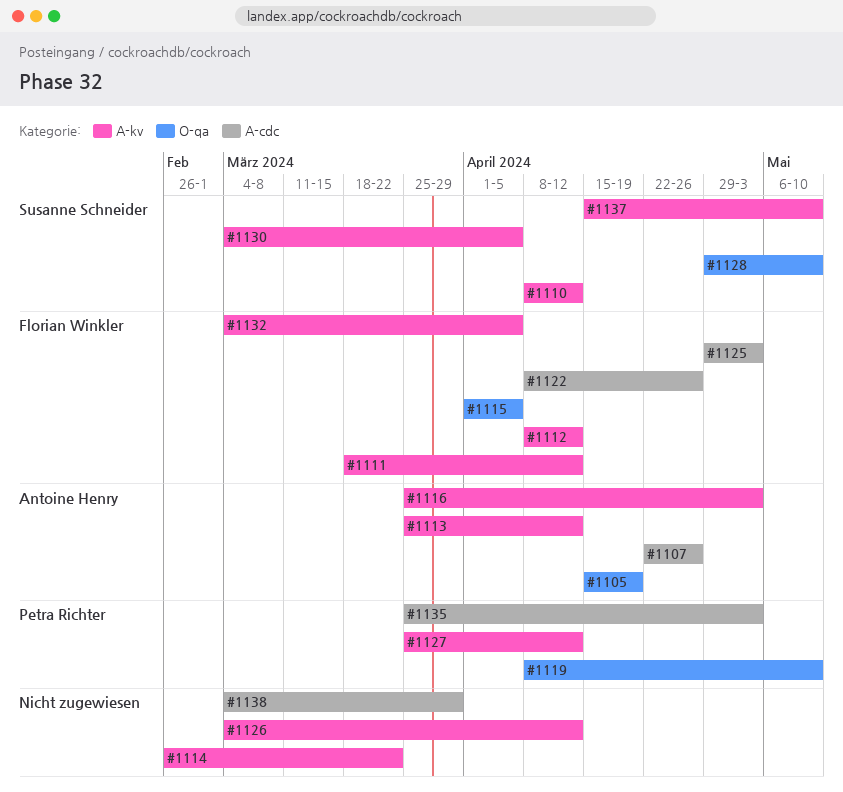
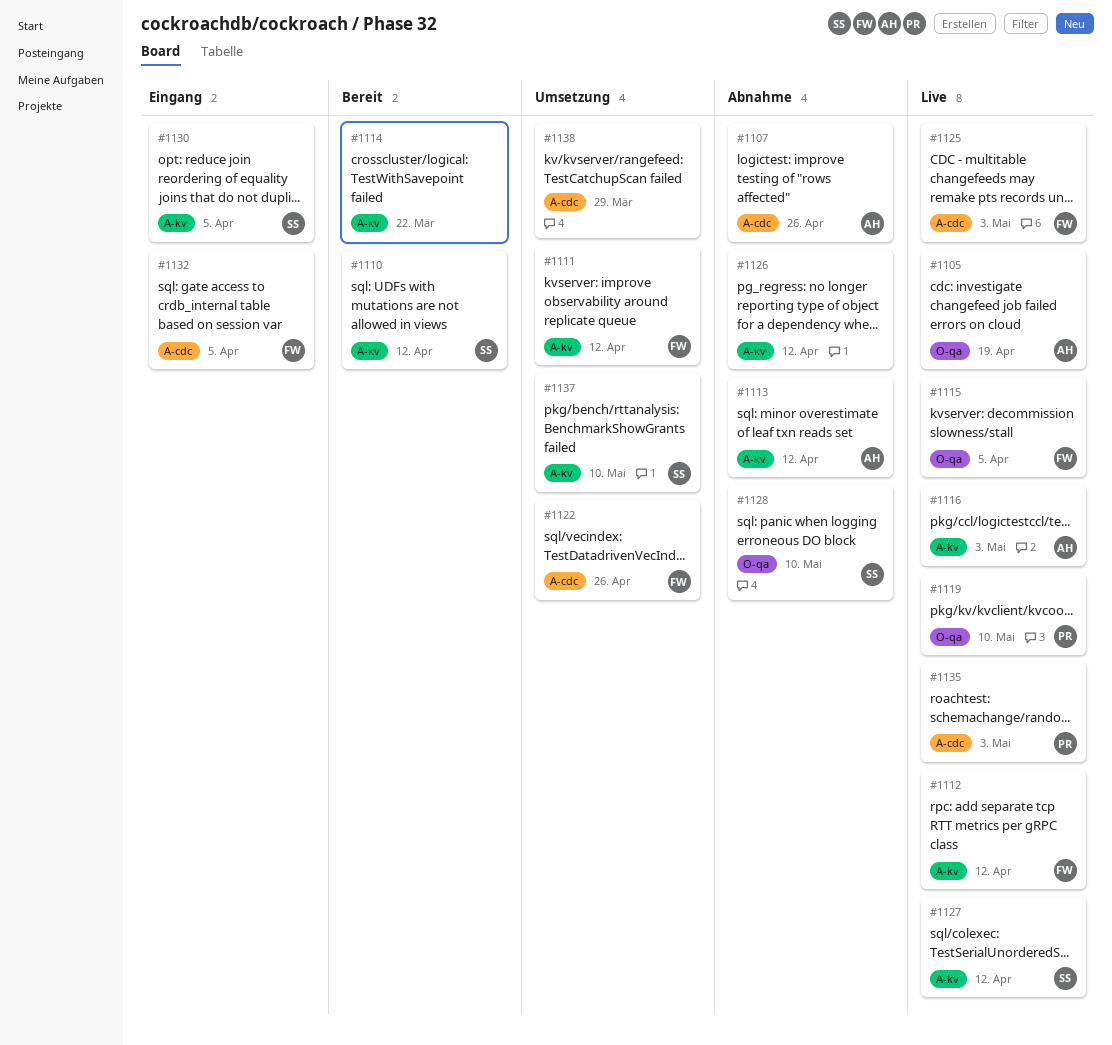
#1127, owner: Petra Richter -> Susanne Schneider
#1132, label: A-kv -> A-cdc

